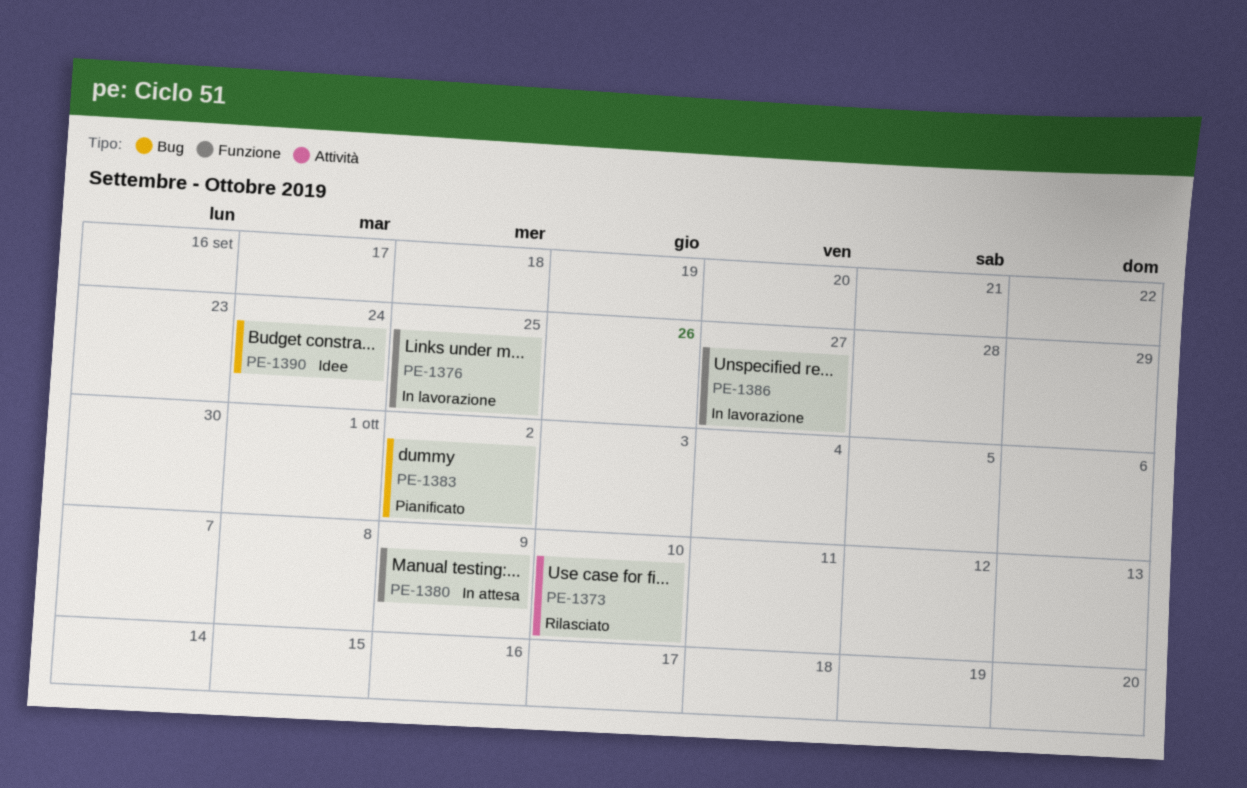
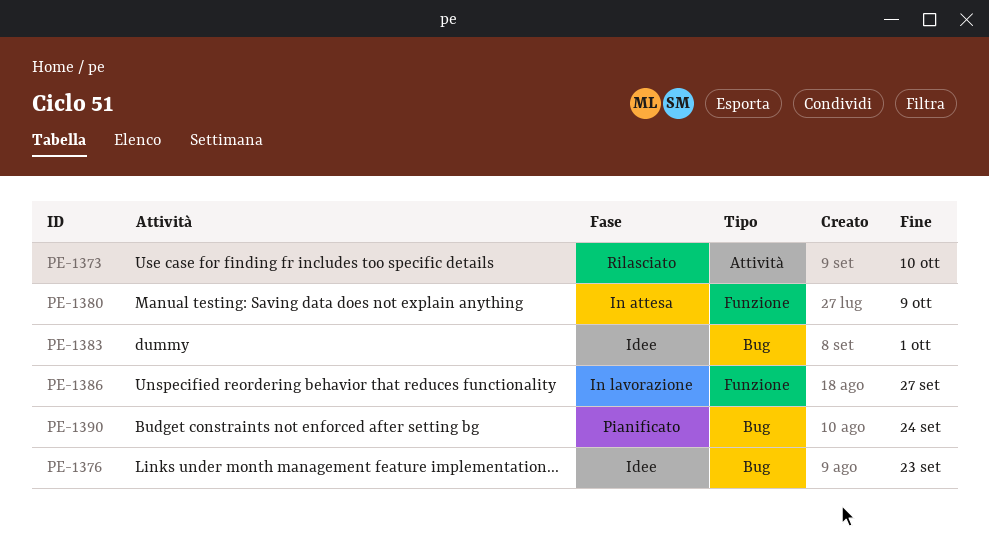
PE-1376, status: In lavorazione -> Idee
PE-1376, label: Funzione -> Bug
PE-1376, due: Sep 25 -> Sep 23
PE-1383, status: Pianificato -> Idee
PE-1383, due: Oct 2 -> Oct 1
PE-1390, status: Idee -> Pianificato

